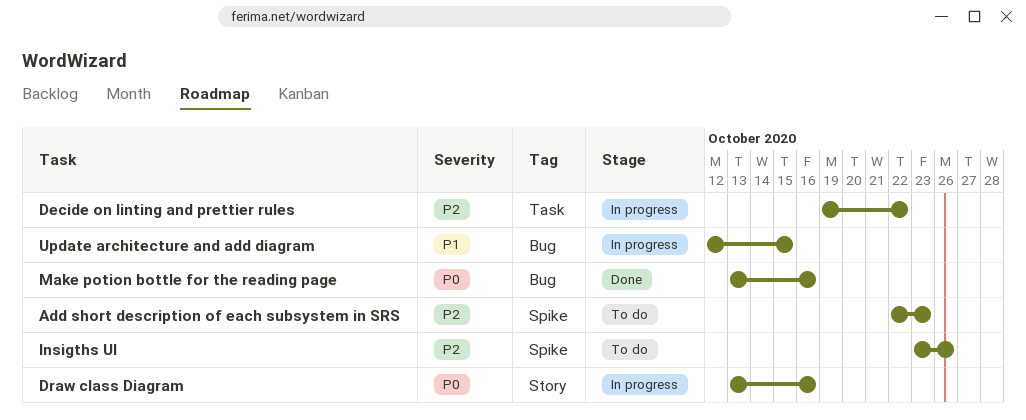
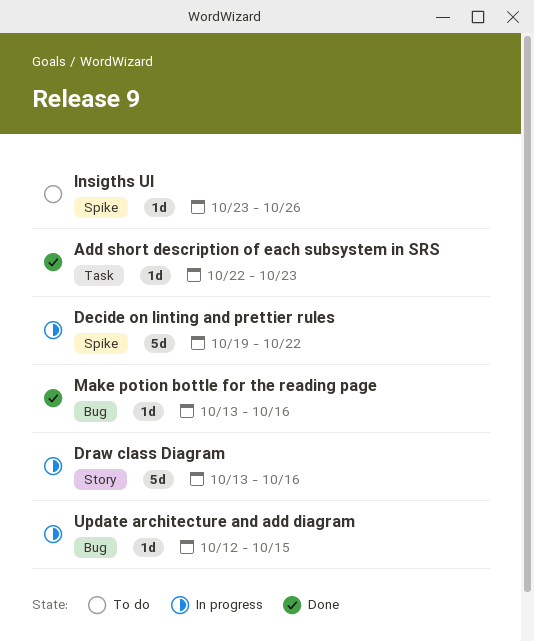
Add short description of each subsystem in SRS, status: To do -> Done
Add short description of each subsystem in SRS, label: Spike -> Task
Decide on linting and prettier rules, label: Task -> Spike

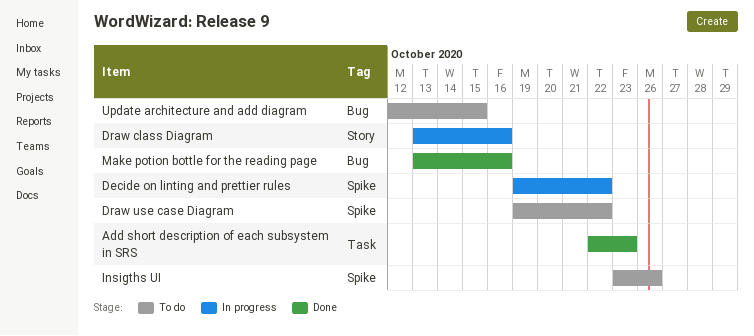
Draw use case Diagram: none -> present
Update architecture and add diagram, status: In progress -> To do

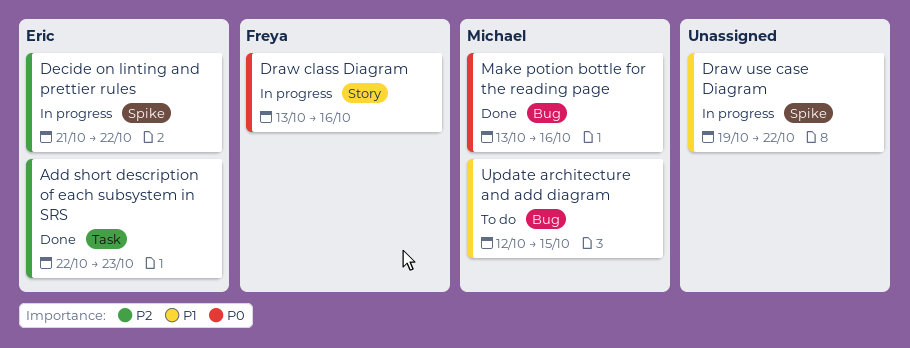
Decide on linting and prettier rules, start: Oct 19 -> Oct 21
Draw use case Diagram, status: To do -> In progress
Insigths UI: present -> none

